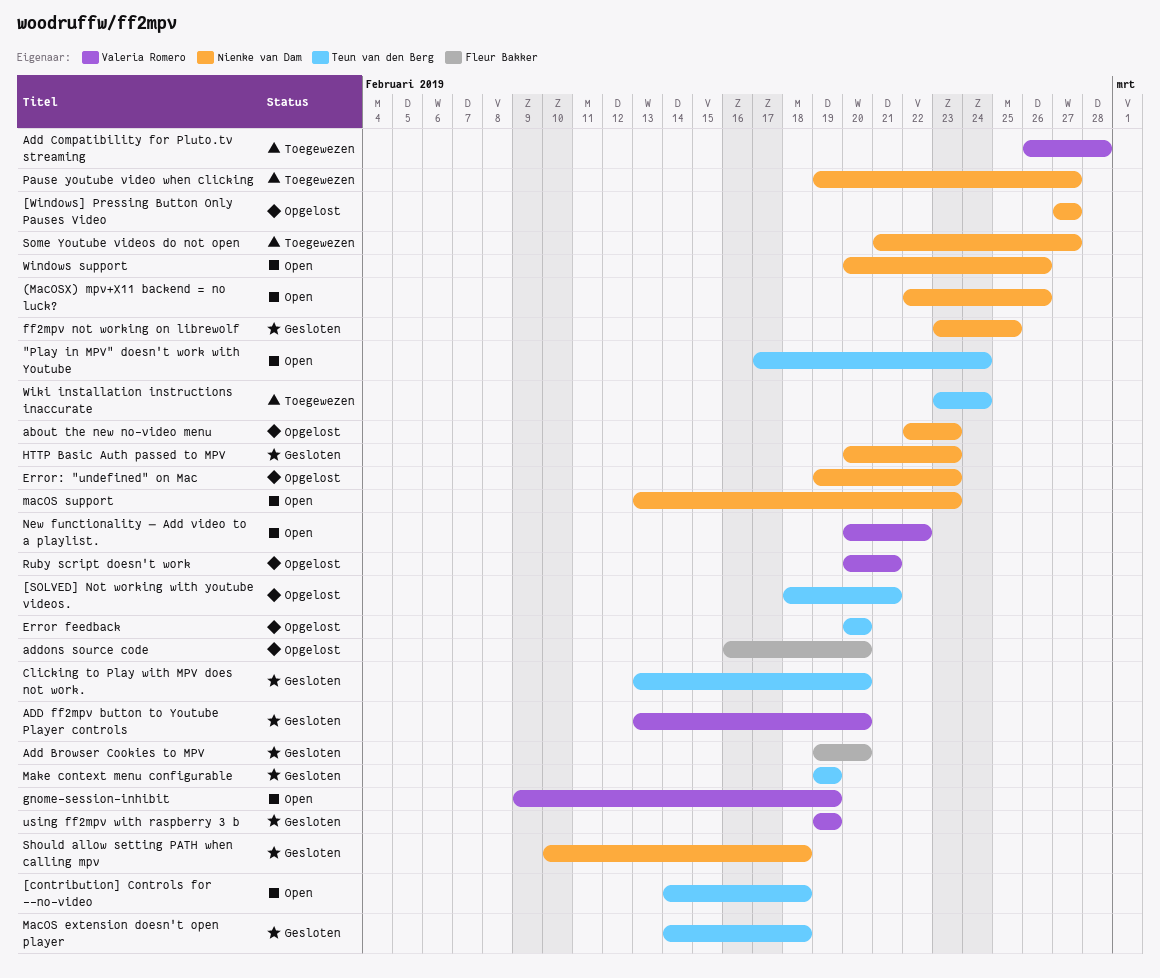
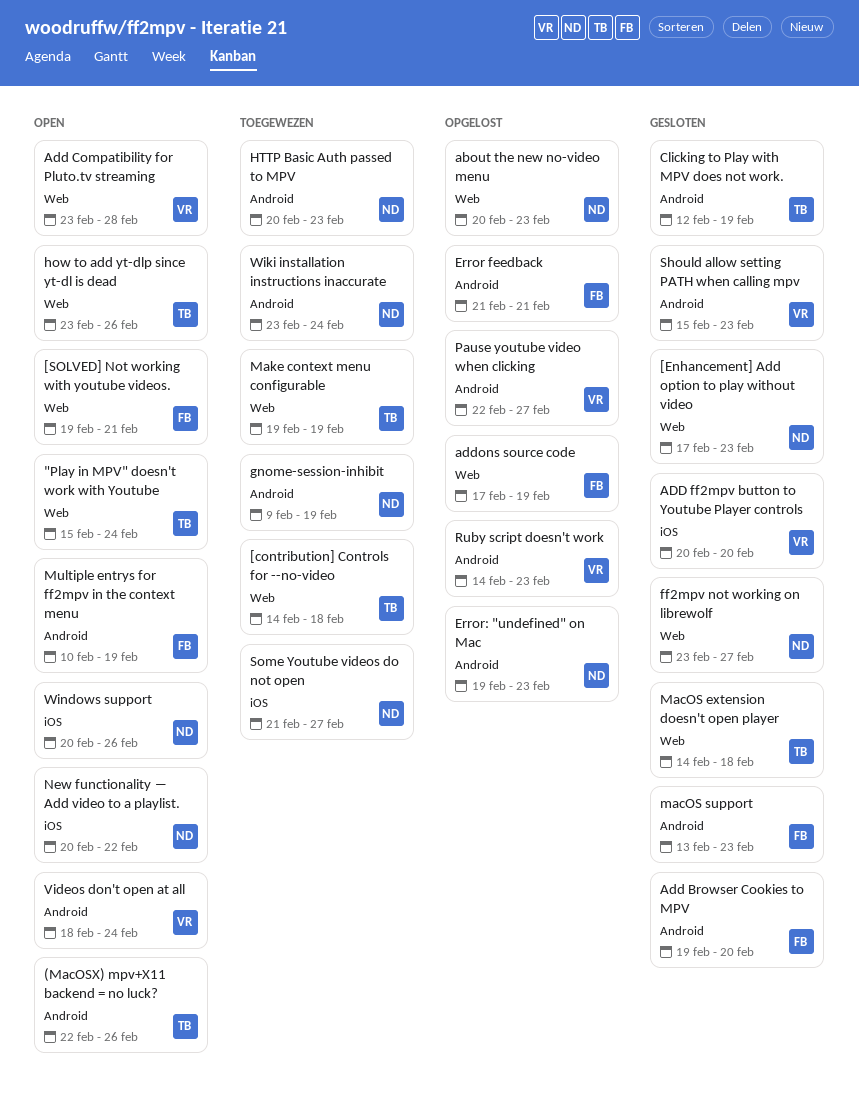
"Play in MPV" doesn't work with Youtube, start: Feb 17 -> Feb 15
(MacOSX) mpv+X11 backend = no luck?, owner: Nienke van Dam -> Teun van den Berg
[contribution] Controls for --no-video, status: Open -> Toegewezen
[Enhancement] Add option to play without video: none -> present
[SOLVED] Not working with youtube videos., status: Opgelost -> Open
[SOLVED] Not working with youtube videos., owner: Teun van den Berg -> Fleur Bakker
[SOLVED] Not working with youtube videos., start: Feb 18 -> Feb 19
[Windows] Pressing Button Only Pauses Video: present -> none
about the new no-video menu, start: Feb 22 -> Feb 20
Add Compatibility for Pluto.tv streaming, status: Toegewezen -> Open
Add Compatibility for Pluto.tv streaming, start: Feb 26 -> Feb 23
ADD ff2mpv button to Youtube Player controls, start: Feb 13 -> Feb 20
addons source code, start: Feb 16 -> Feb 17
addons source code, due: Feb 20 -> Feb 19
Clicking to Play with MPV does not work., start: Feb 13 -> Feb 12
Clicking to Play with MPV does not work., due: Feb 20 -> Feb 19
Error feedback, owner: Teun van den Berg -> Fleur Bakker
Error feedback, start: Feb 20 -> Feb 21
Error feedback, due: Feb 20 -> Feb 21
ff2mpv not working on librewolf, due: Feb 25 -> Feb 27
gnome-session-inhibit, status: Open -> Toegewezen
gnome-session-inhibit, owner: Valeria Romero -> Nienke van Dam
how to add yt-dlp since yt-dl is dead: none -> present
HTTP Basic Auth passed to MPV, status: Gesloten -> Toegewezen
macOS support, status: Open -> Gesloten
macOS support, owner: Nienke van Dam -> Fleur Bakker
Make context menu configurable, status: Gesloten -> Toegewezen
Multiple entrys for ff2mpv in the context menu: none -> present
New functionality ― Add video to a playlist., owner: Valeria Romero -> Nienke van Dam
Pause youtube video when clicking, status: Toegewezen -> Opgelost
Pause youtube video when clicking, owner: Nienke van Dam -> Valeria Romero
Pause youtube video when clicking, start: Feb 19 -> Feb 22
Ruby script doesn't work, start: Feb 20 -> Feb 14
Ruby script doesn't work, due: Feb 21 -> Feb 23
Should allow setting PATH when calling mpv, owner: Nienke van Dam -> Valeria Romero
Should allow setting PATH when calling mpv, start: Feb 10 -> Feb 15
Should allow setting PATH when calling mpv, due: Feb 18 -> Feb 23
using ff2mpv with raspberry 3 b: present -> none
Videos don't open at all: none -> present
Wiki installation instructions inaccurate, owner: Teun van den Berg -> Nienke van Dam

